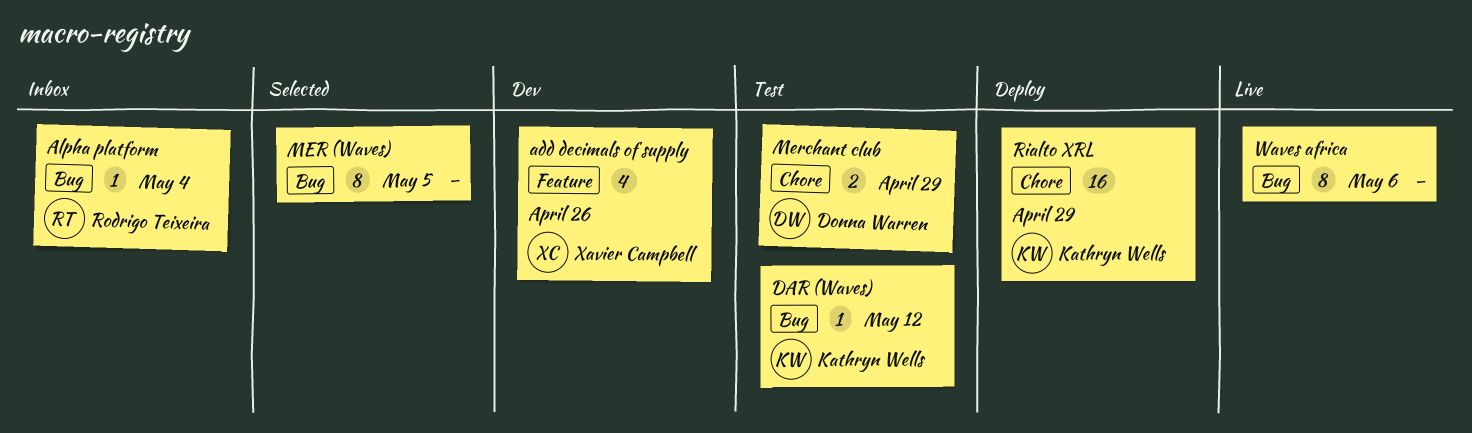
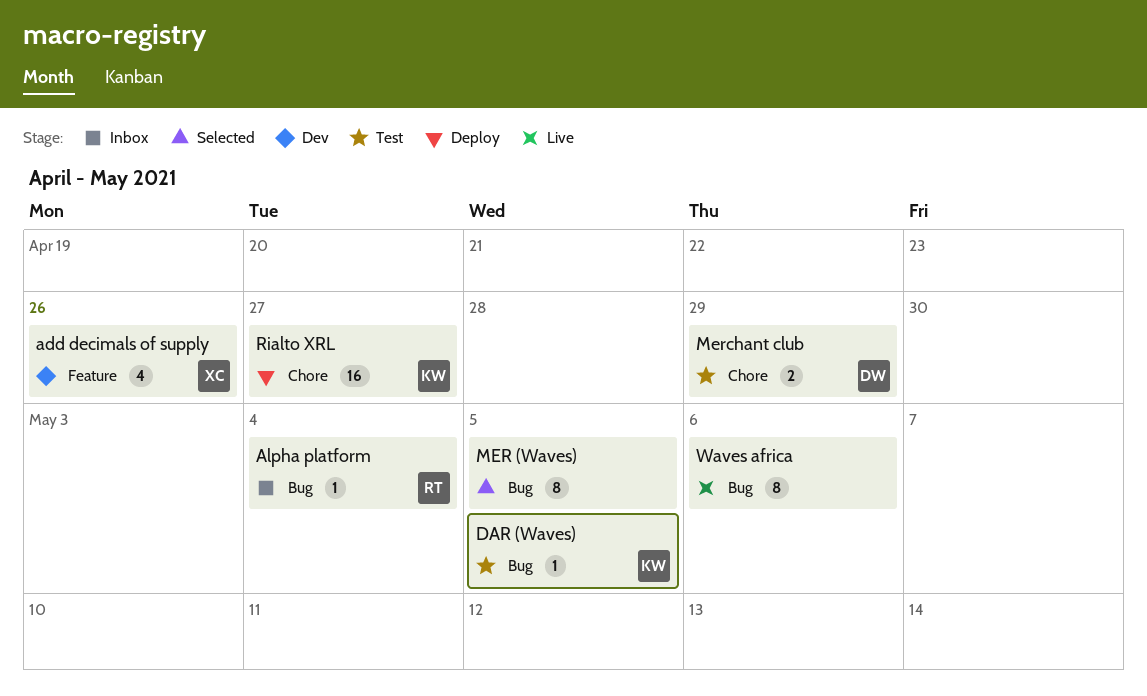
DAR (Waves), due: May 12 -> May 5
Rialto XRL, due: Apr 29 -> Apr 27

